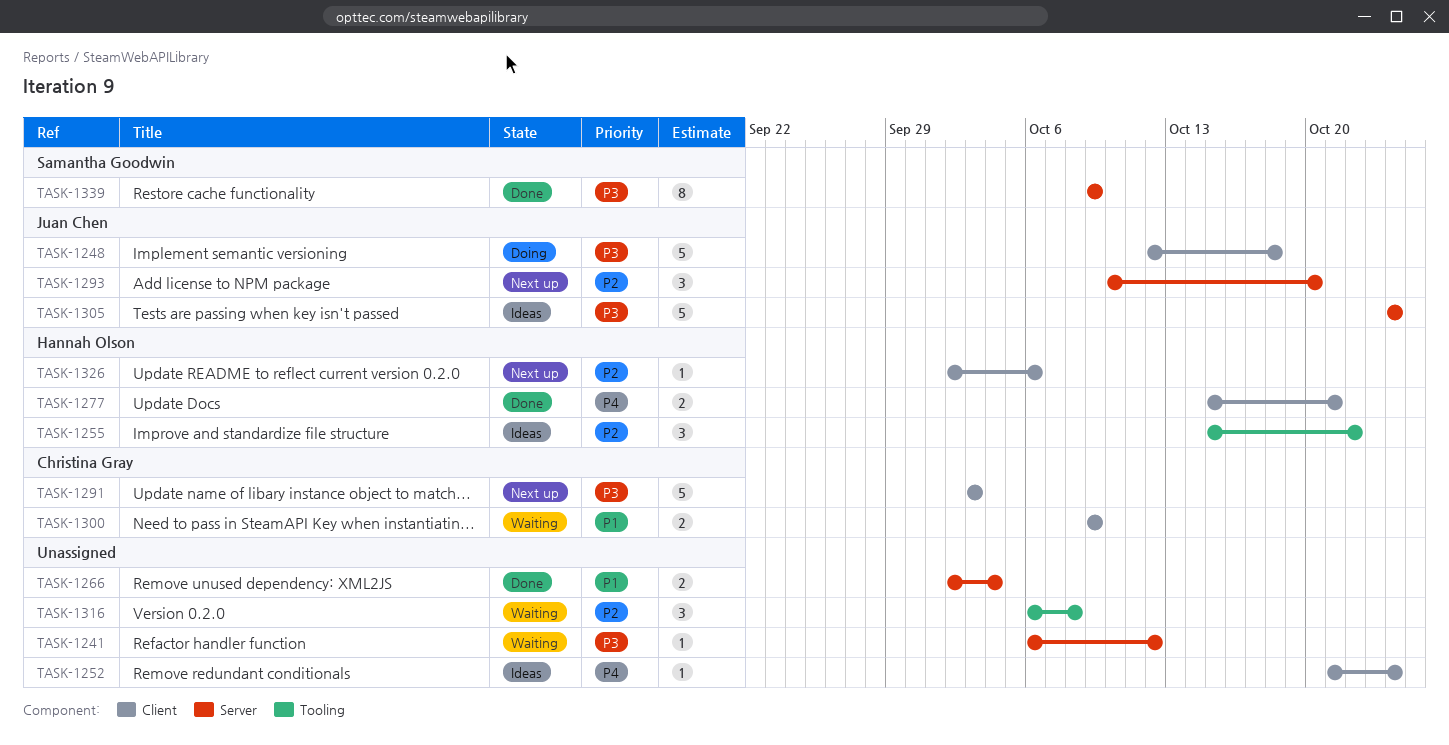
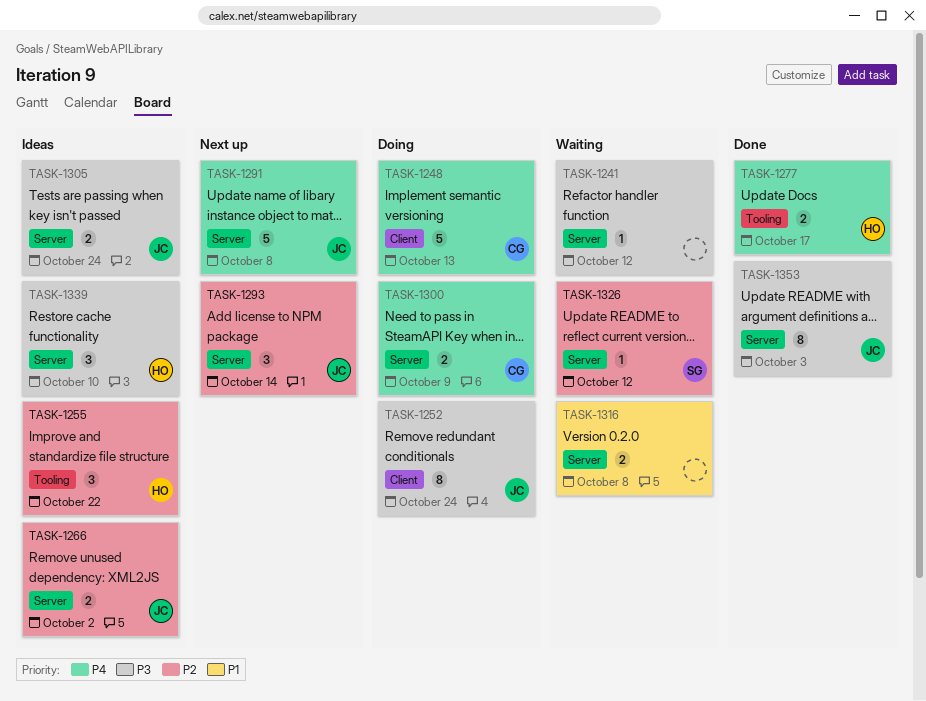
TASK-1248, owner: Juan Chen -> Christina Gray
TASK-1248, priority: P3 -> P4
TASK-1248, due: Oct 18 -> Oct 13
TASK-1252, status: Ideas -> Doing
TASK-1252, owner: none -> Juan Chen
TASK-1252, priority: P4 -> P3
TASK-1252, estimate: 1 -> 8
TASK-1266, status: Done -> Ideas
TASK-1266, owner: none -> Juan Chen
TASK-1266, priority: P1 -> P2
TASK-1266, due: Oct 4 -> Oct 2
TASK-1277, label: Client -> Tooling
TASK-1277, due: Oct 21 -> Oct 17
TASK-1291, owner: Christina Gray -> Juan Chen
TASK-1291, priority: P3 -> P4
TASK-1291, label: Client -> Server
TASK-1291, due: Oct 3 -> Oct 8
TASK-1293, due: Oct 20 -> Oct 14
TASK-1300, status: Waiting -> Doing
TASK-1300, priority: P1 -> P4
TASK-1300, label: Client -> Server
TASK-1305, estimate: 5 -> 2
TASK-1316, priority: P2 -> P1
TASK-1316, label: Tooling -> Server
TASK-1316, estimate: 3 -> 2
TASK-1326, status: Next up -> Waiting
TASK-1326, owner: Hannah Olson -> Samantha Goodwin
TASK-1326, label: Client -> Server
TASK-1326, due: Oct 6 -> Oct 12
TASK-1339, status: Done -> Ideas
TASK-1339, owner: Samantha Goodwin -> Hannah Olson
TASK-1339, estimate: 8 -> 3
TASK-1339, due: Oct 9 -> Oct 10
TASK-1353: none -> present

